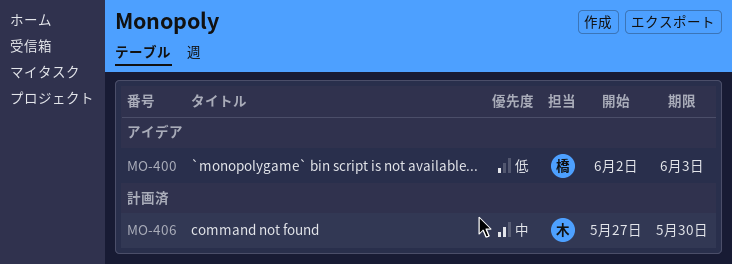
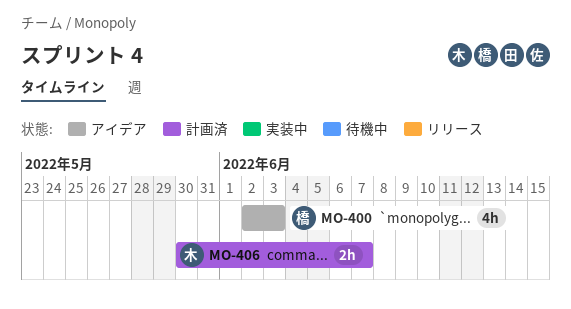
MO-406, start: May 27 -> May 30
MO-406, due: May 30 -> Jun 7

